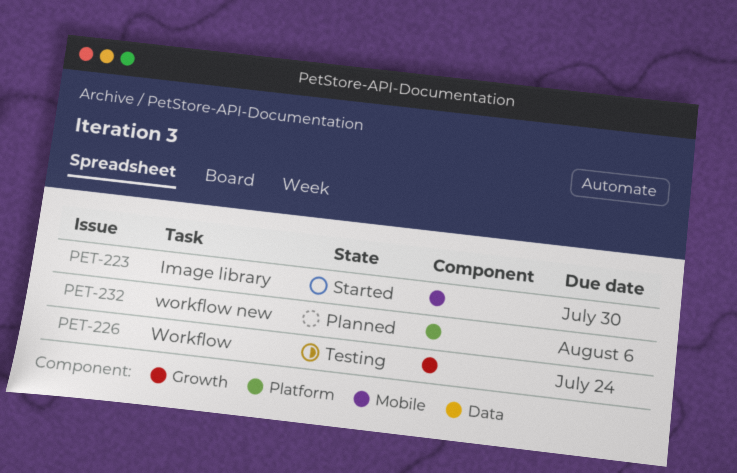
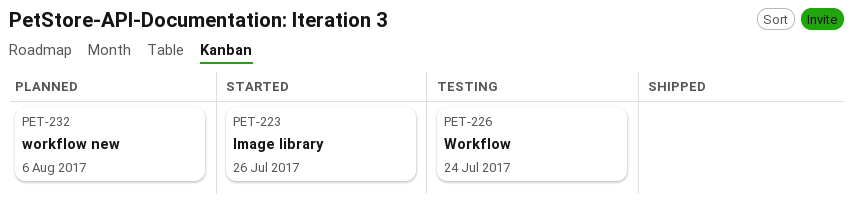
PET-223, due: Jul 30 -> Jul 26

